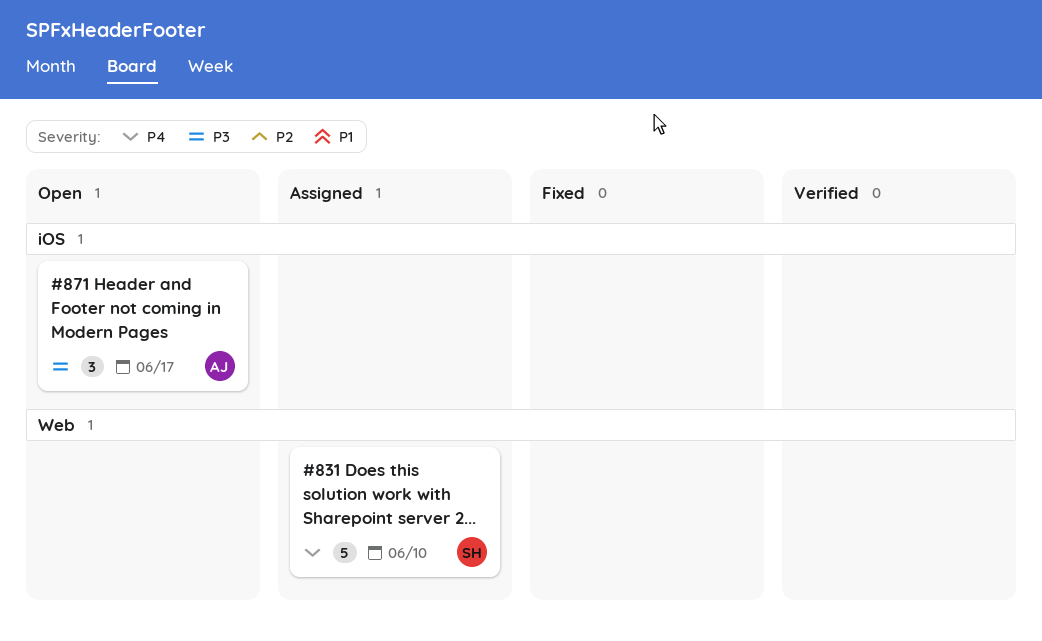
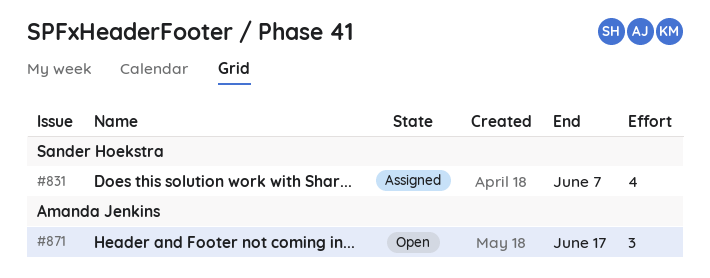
#831, estimate: 5 -> 4
#831, due: Jun 10 -> Jun 7

